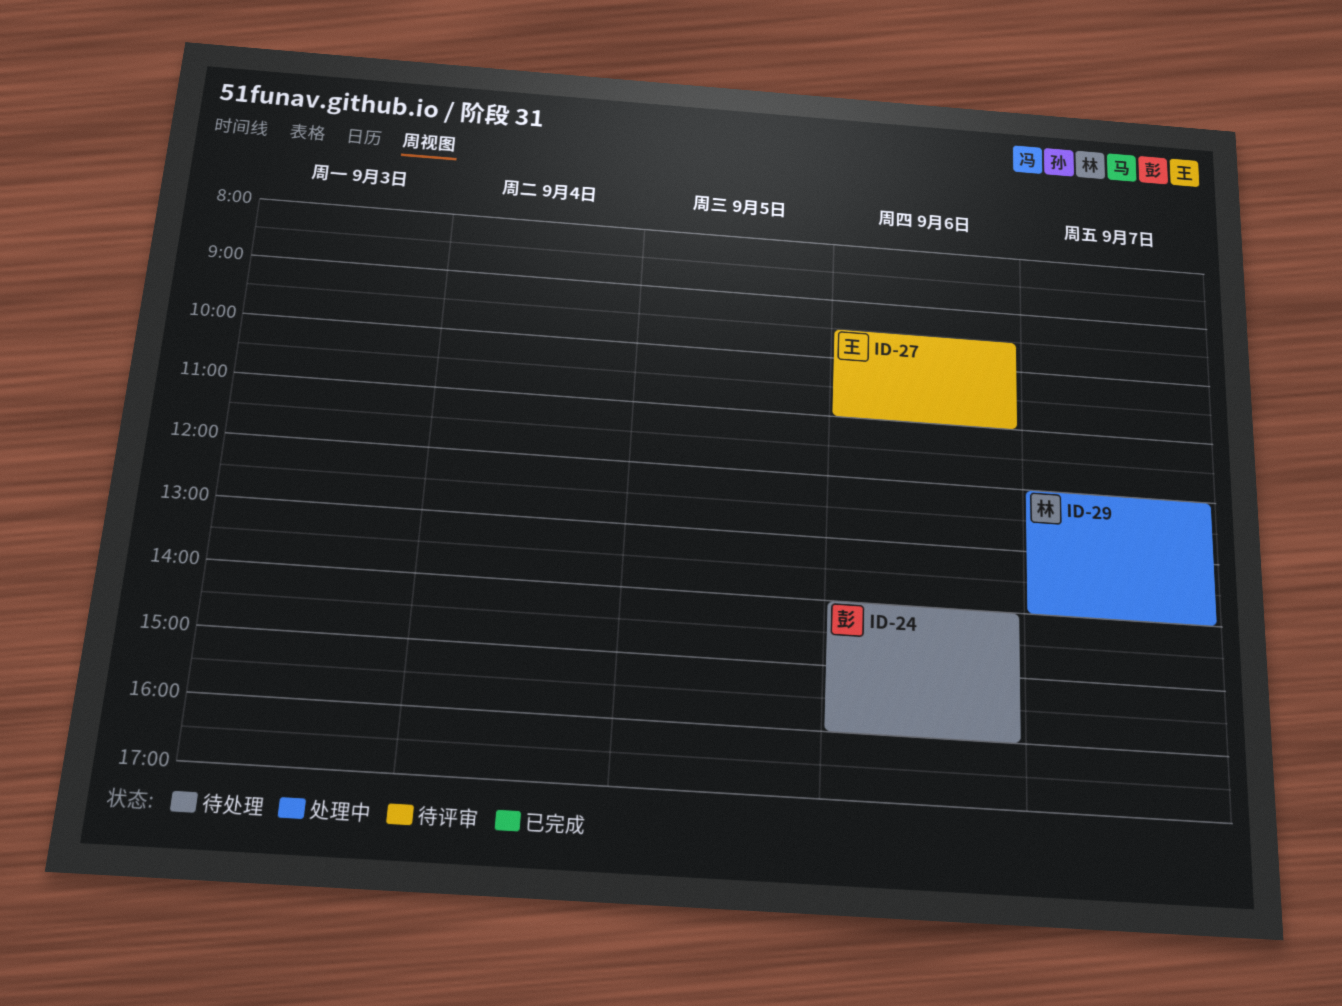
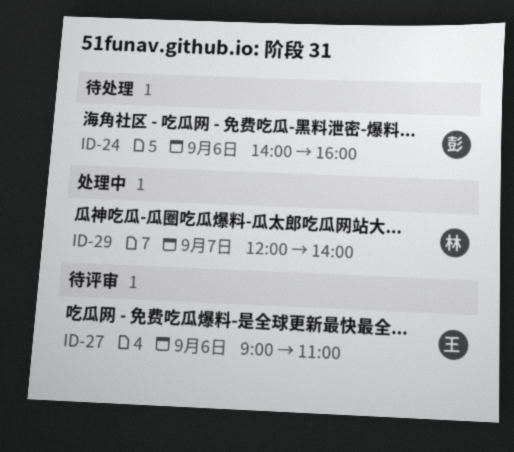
ID-27, begins: 09:30 -> 09:00

